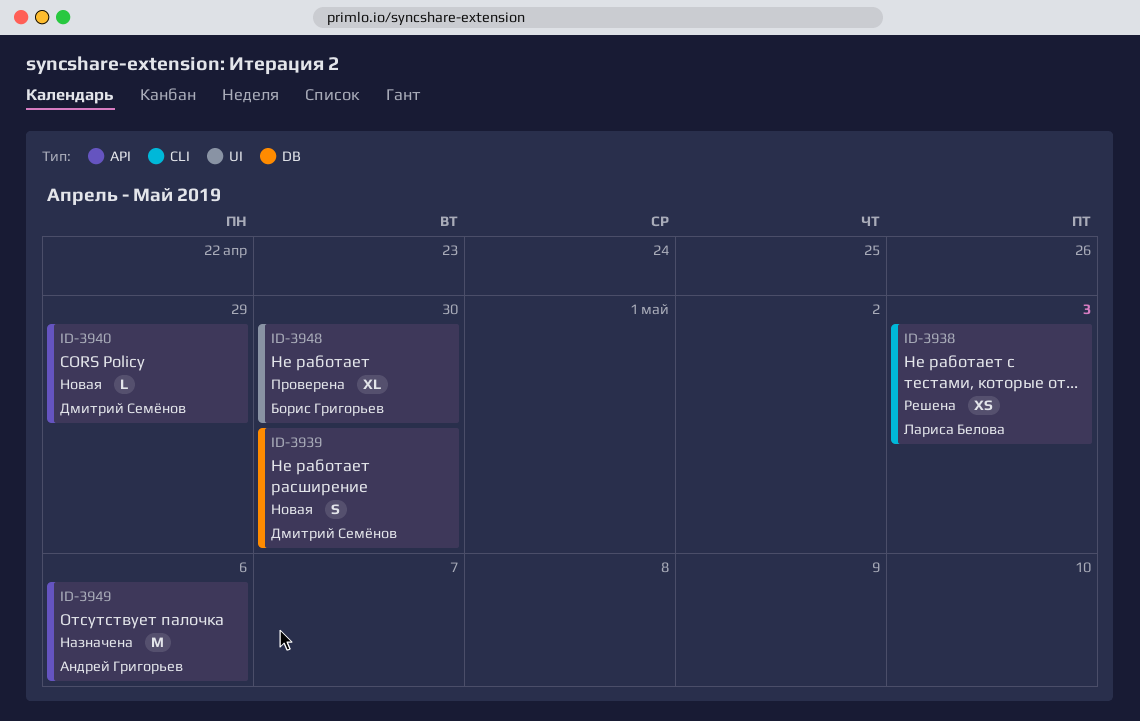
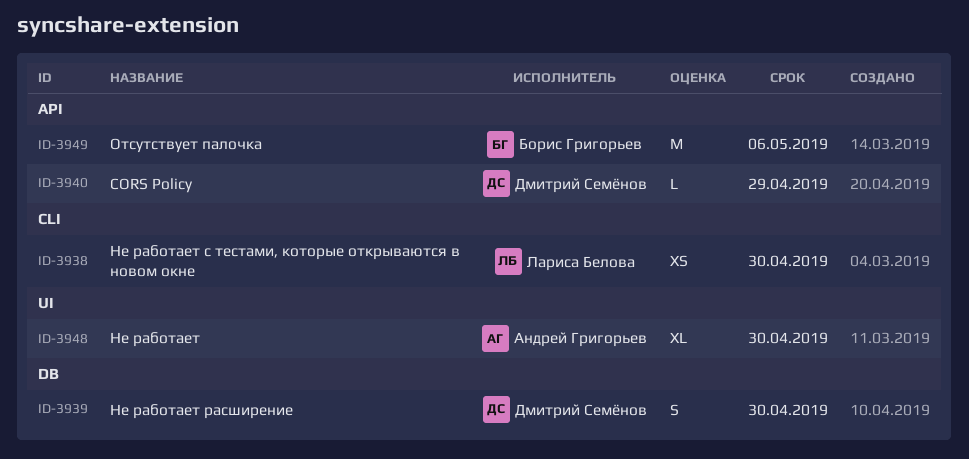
ID-3938, due: May 3 -> Apr 30
ID-3948, owner: Борис Григорьев -> Андрей Григорьев
ID-3949, owner: Андрей Григорьев -> Борис Григорьев

